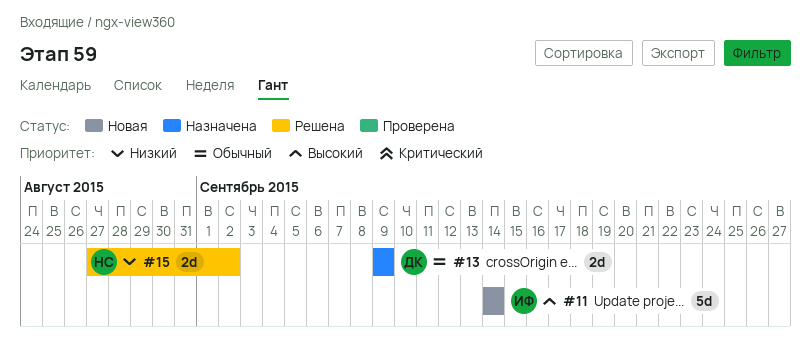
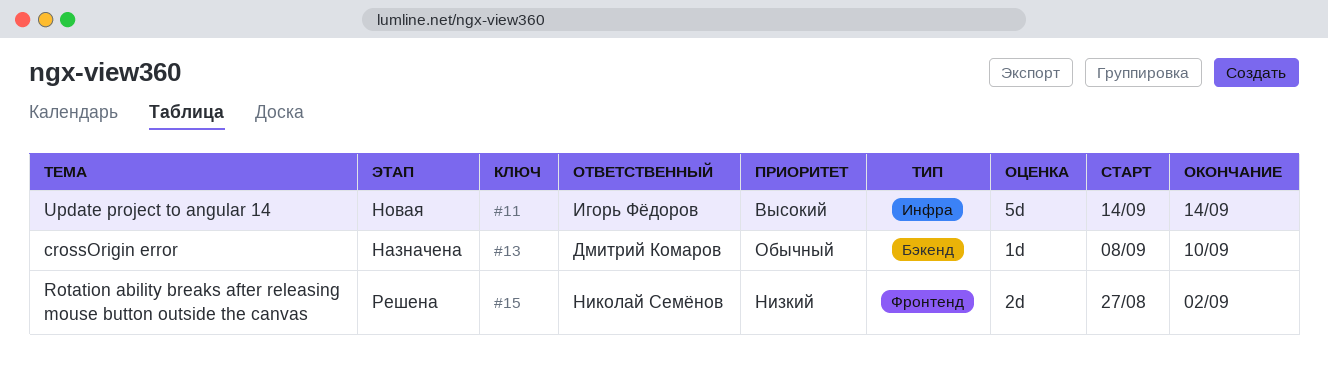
#13, estimate: 2d -> 1d
#13, start: Sep 9 -> Sep 8
#13, due: Sep 9 -> Sep 10

